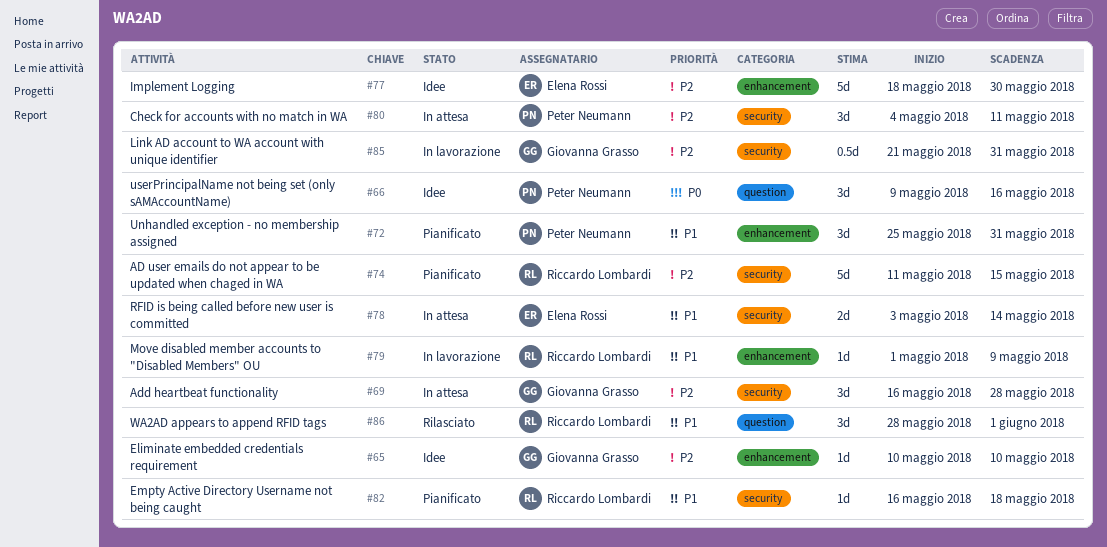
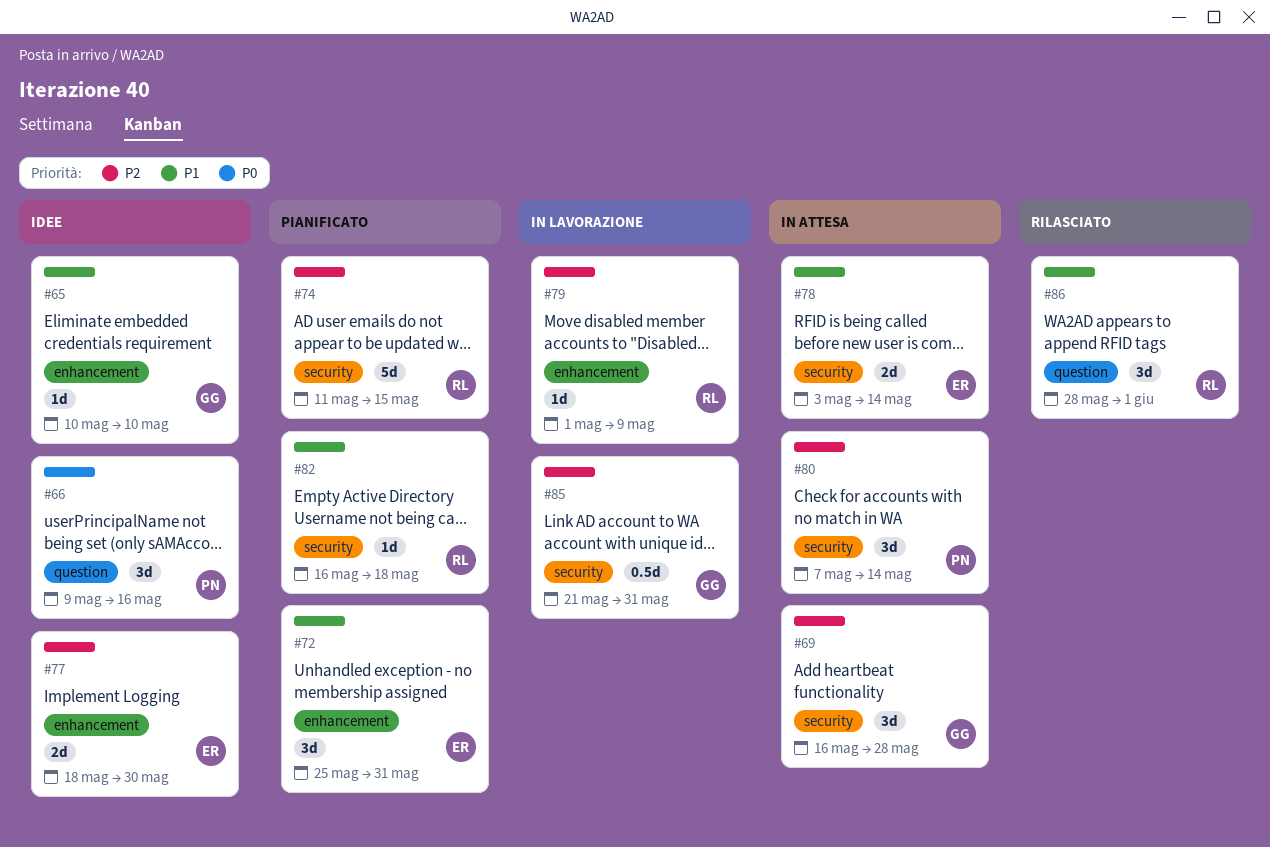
#65, priority: P2 -> P1
#72, owner: Peter Neumann -> Elena Rossi
#77, estimate: 5d -> 2d
#79, priority: P1 -> P2
#80, start: May 4 -> May 7
#80, due: May 11 -> May 14

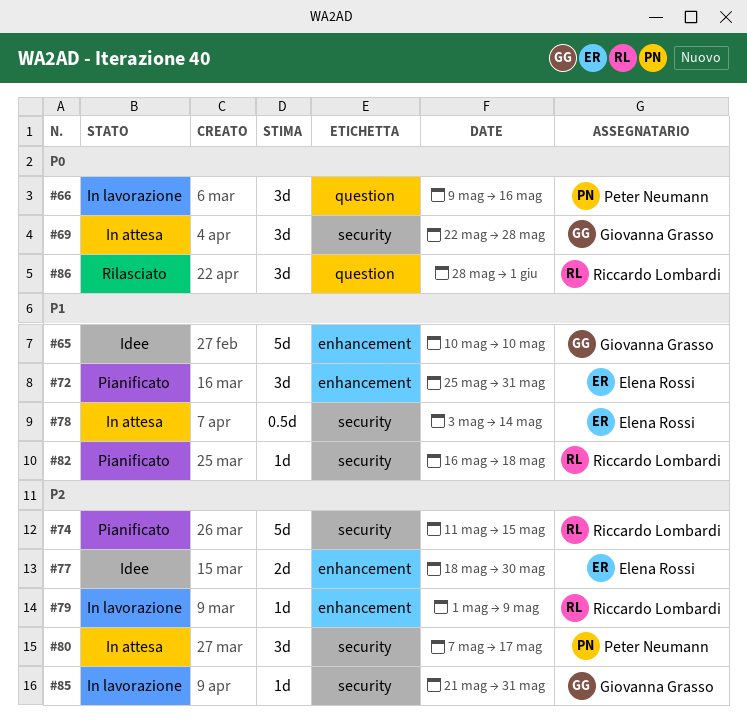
#65, estimate: 1d -> 5d
#66, status: Idee -> In lavorazione
#69, priority: P2 -> P0
#69, start: May 16 -> May 22
#78, estimate: 2d -> 0.5d
#80, due: May 14 -> May 17
#85, estimate: 0.5d -> 1d
#86, priority: P1 -> P0

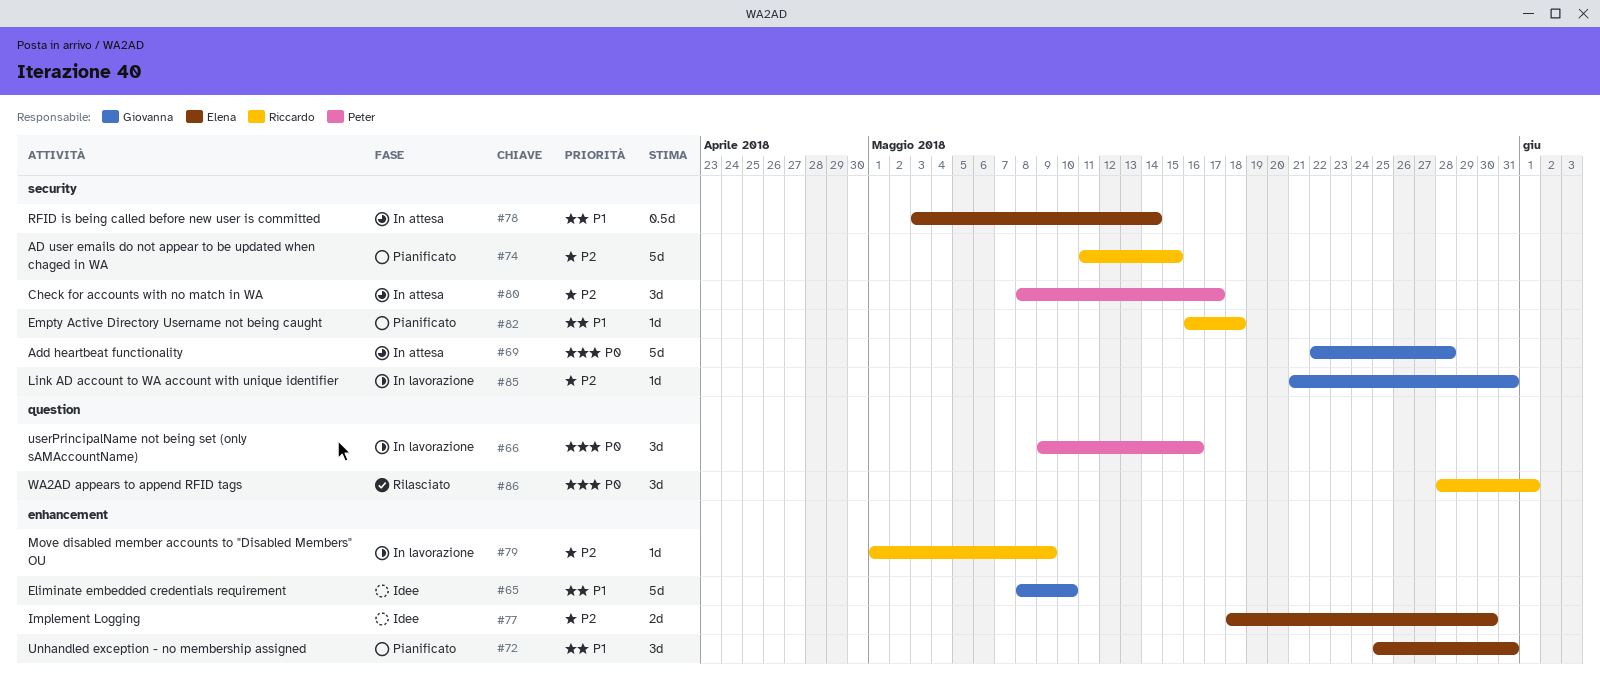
#65, start: May 10 -> May 8
#69, estimate: 3d -> 5d
#80, start: May 7 -> May 8

